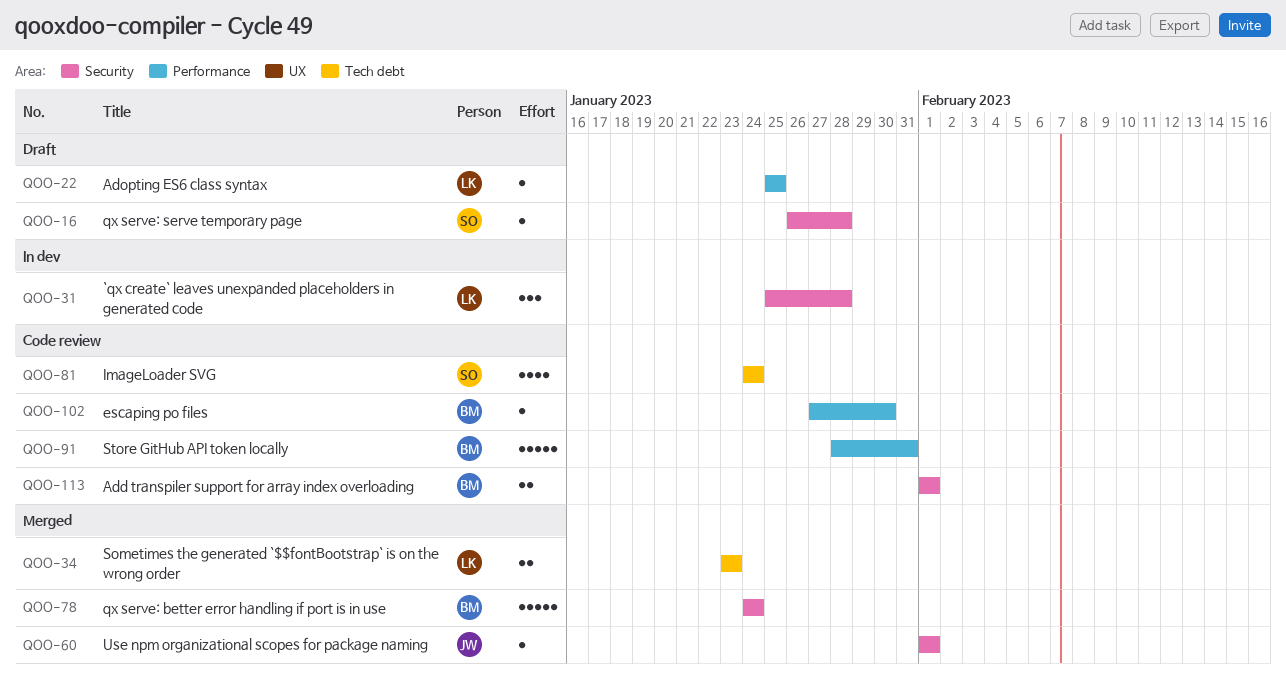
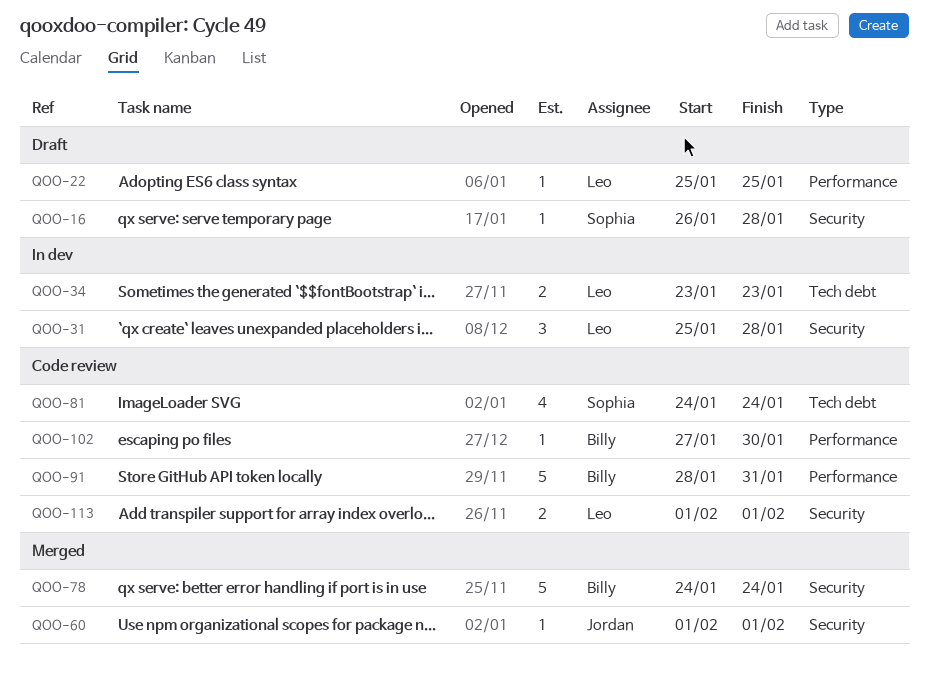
QOO-34, status: Merged -> In dev
QOO-113, owner: Billy -> Leo

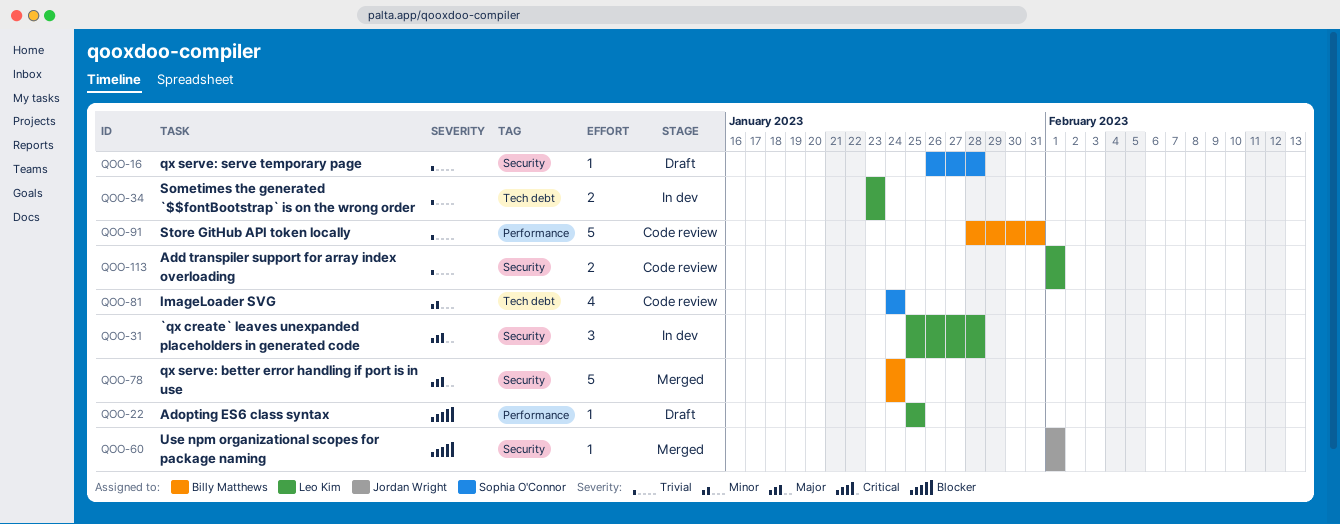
QOO-102: present -> none

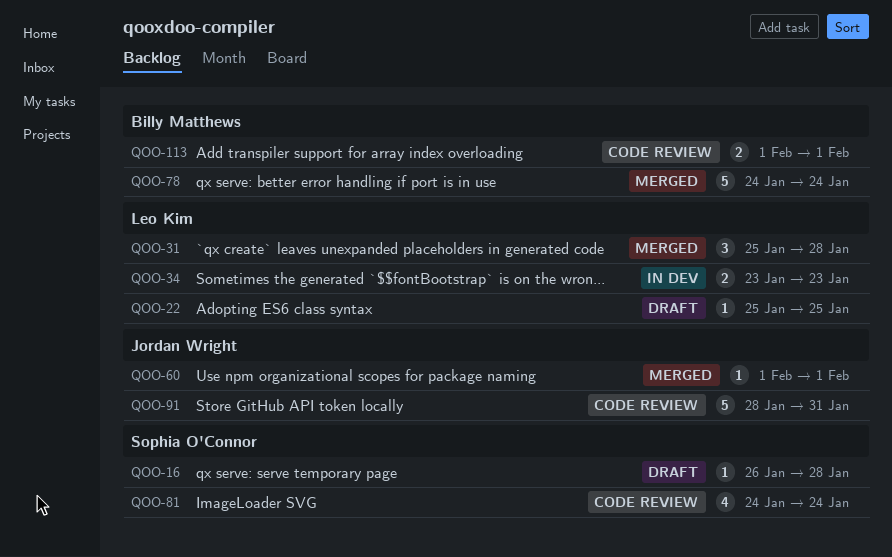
QOO-31, status: In dev -> Merged
QOO-91, owner: Billy Matthews -> Jordan Wright
QOO-113, owner: Leo Kim -> Billy Matthews

